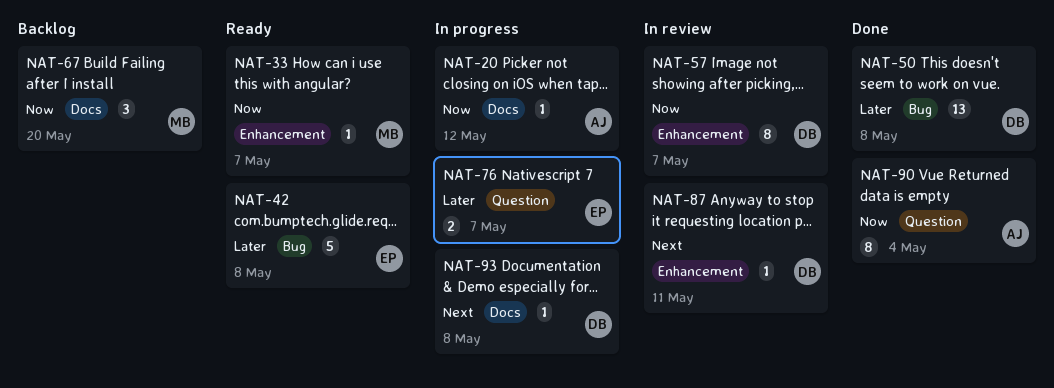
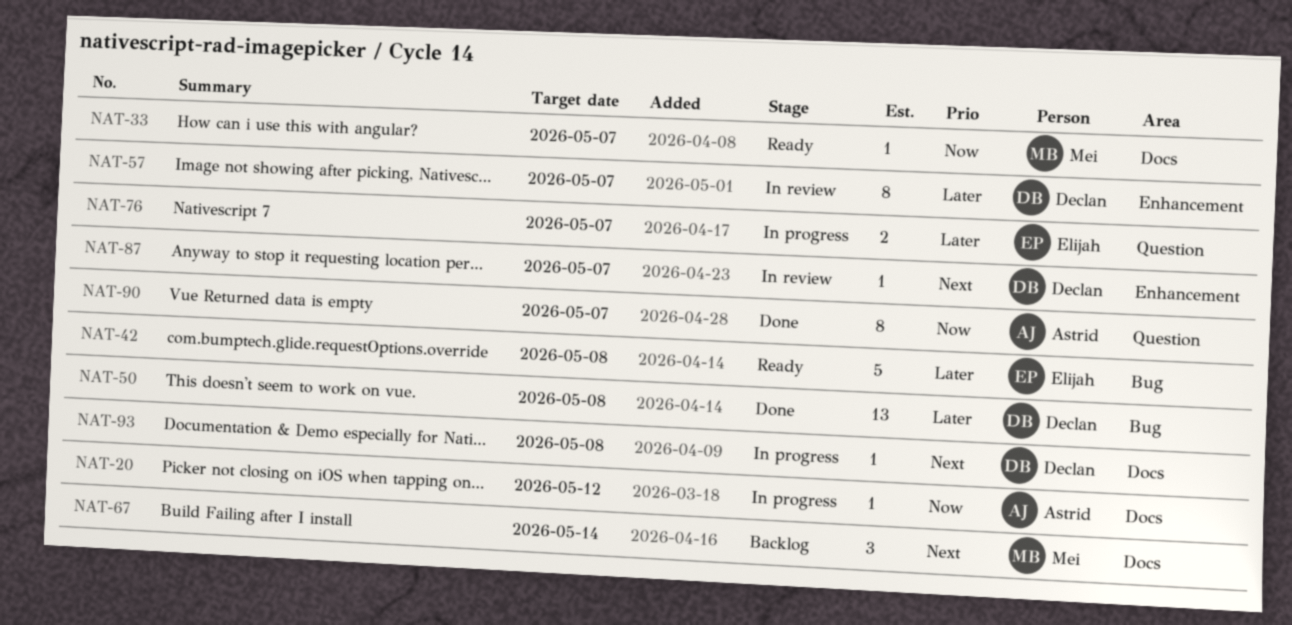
NAT-33, label: Enhancement -> Docs
NAT-57, priority: Now -> Later
NAT-67, priority: Now -> Next
NAT-67, due: May 20 -> May 14
NAT-87, due: May 11 -> May 7
NAT-90, due: May 4 -> May 7

